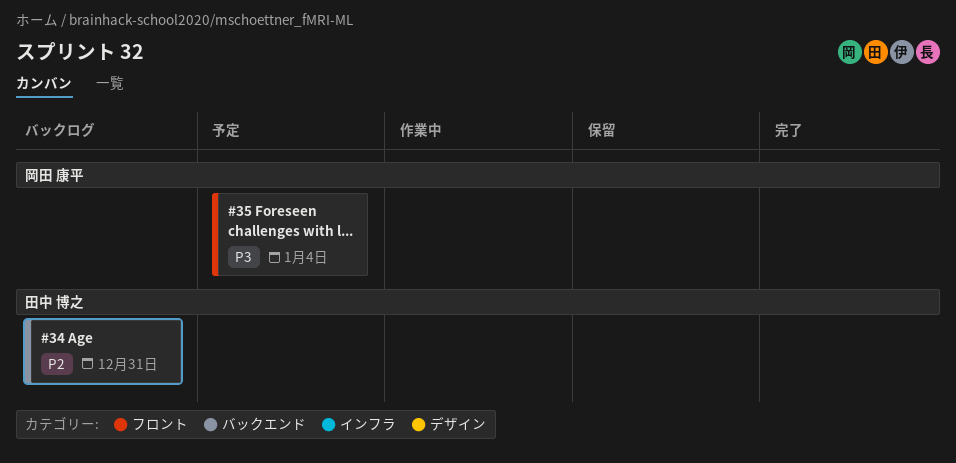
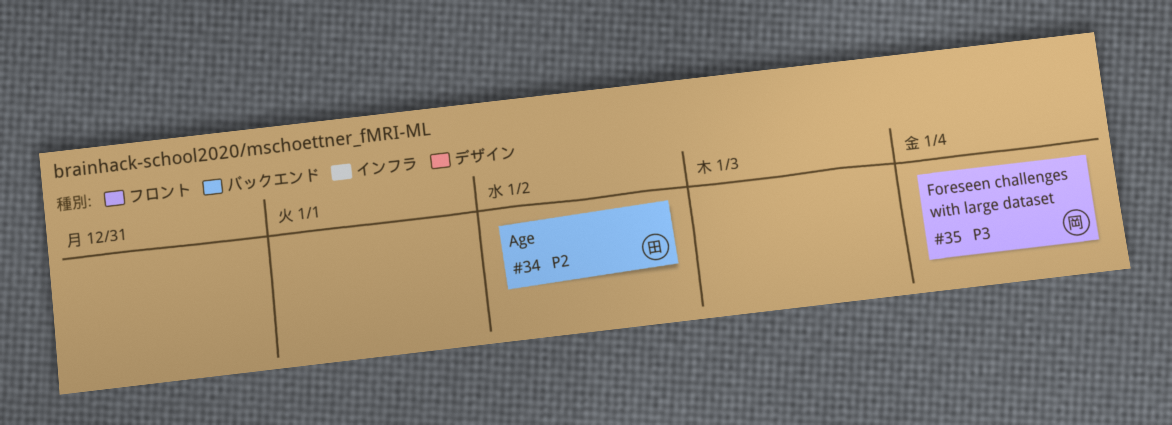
#34, due: Dec 31 -> Jan 2

